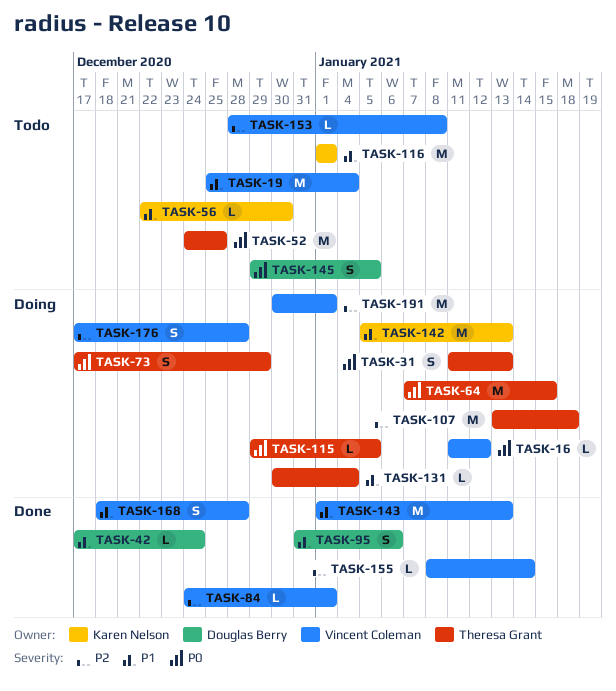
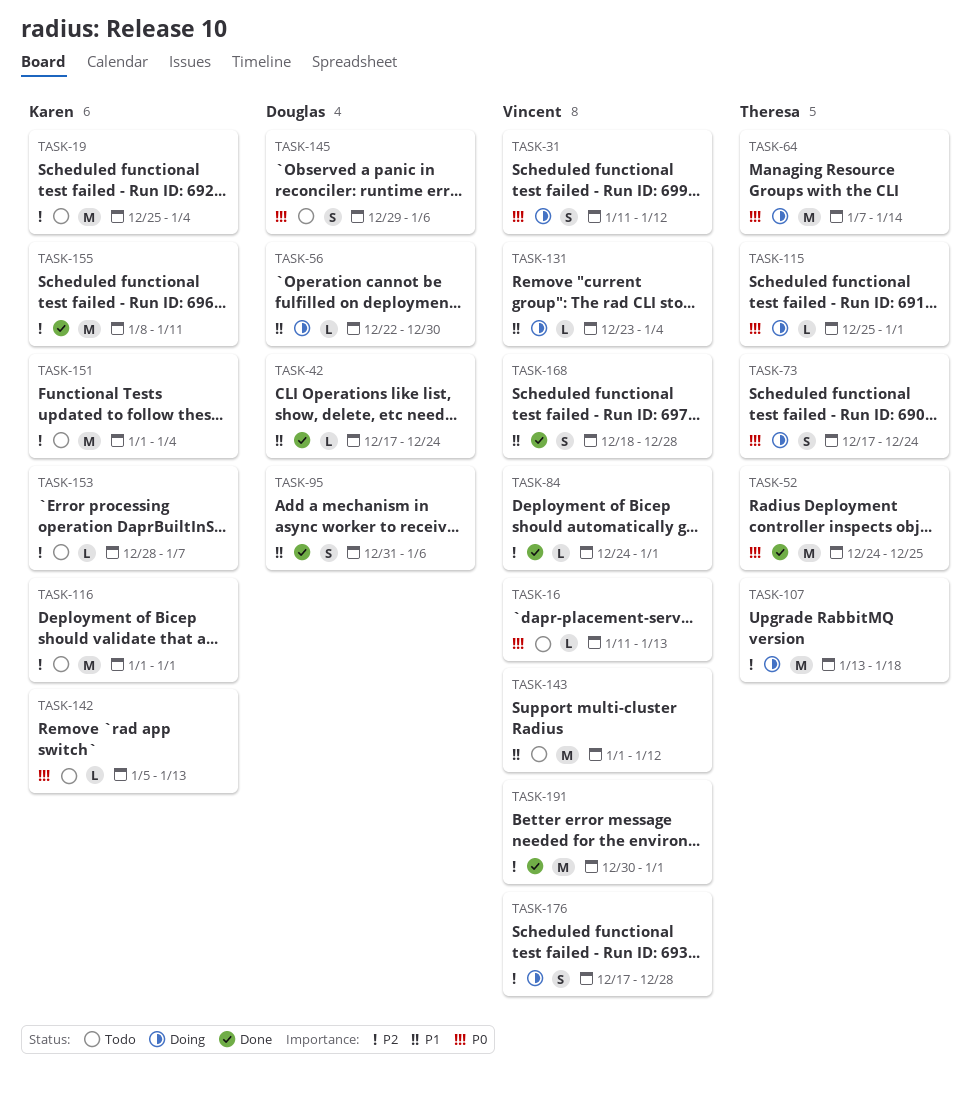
TASK-16, status: Doing -> Todo
TASK-16, due: Jan 12 -> Jan 13
TASK-19, owner: Vincent Coleman -> Karen Nelson
TASK-19, priority: P1 -> P2
TASK-31, owner: Theresa Grant -> Vincent Coleman
TASK-31, due: Jan 13 -> Jan 12
TASK-52, status: Todo -> Done
TASK-56, status: Todo -> Doing
TASK-56, owner: Karen Nelson -> Douglas Berry
TASK-64, due: Jan 15 -> Jan 14
TASK-73, due: Dec 29 -> Dec 24
TASK-115, start: Dec 29 -> Dec 25
TASK-115, due: Jan 5 -> Jan 1
TASK-116, priority: P1 -> P2
TASK-131, owner: Theresa Grant -> Vincent Coleman
TASK-131, start: Dec 30 -> Dec 23
TASK-142, status: Doing -> Todo
TASK-142, priority: P1 -> P0
TASK-142, estimate: M -> L
TASK-143, status: Done -> Todo
TASK-143, due: Jan 13 -> Jan 12
TASK-145, due: Jan 5 -> Jan 6
TASK-151: none -> present
TASK-153, owner: Vincent Coleman -> Karen Nelson
TASK-153, due: Jan 8 -> Jan 7
TASK-155, owner: Vincent Coleman -> Karen Nelson
TASK-155, estimate: L -> M
TASK-155, due: Jan 14 -> Jan 11
TASK-191, status: Doing -> Done

